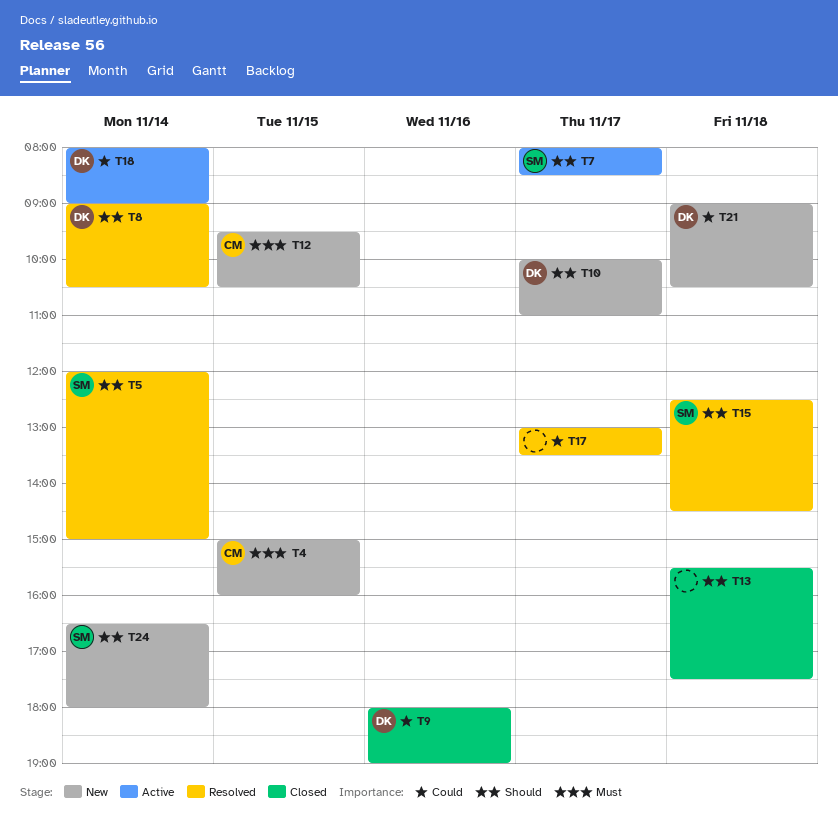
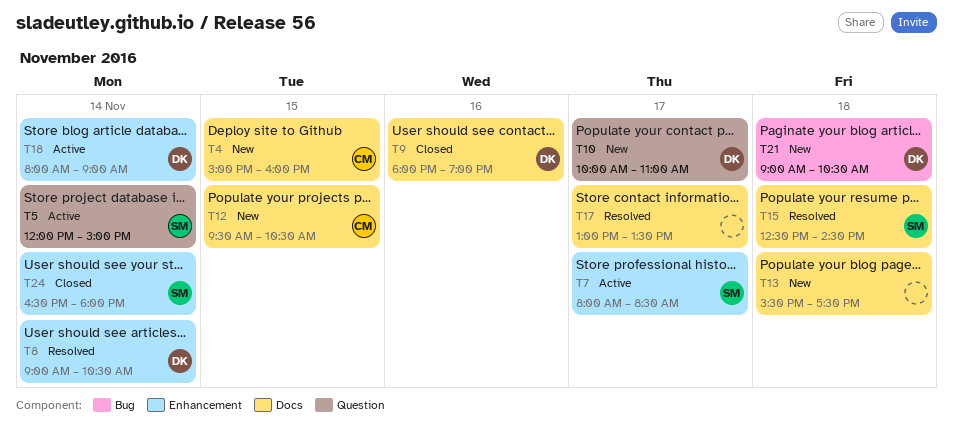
T5, status: Resolved -> Active
T13, status: Closed -> New
T24, status: New -> Closed

